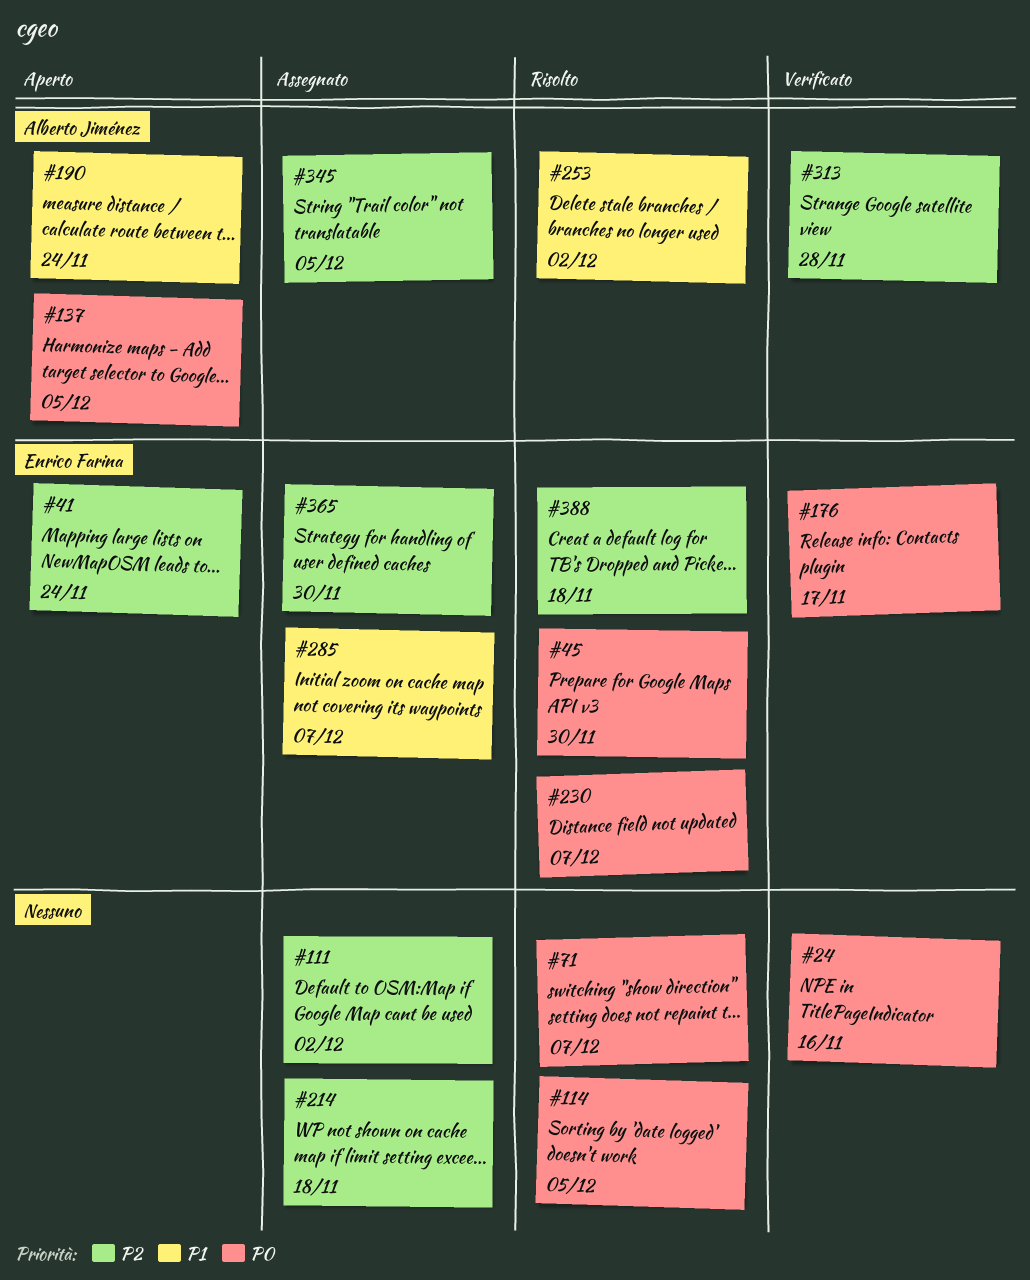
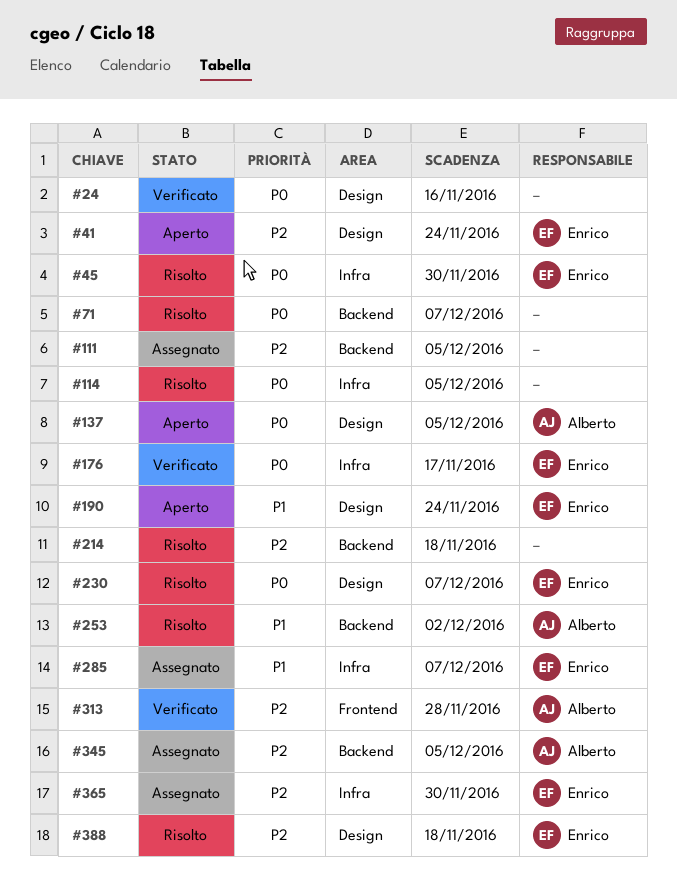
#111, due: Dec 2 -> Dec 5
#190, owner: Alberto Jiménez -> Enrico Farina
#214, status: Assegnato -> Risolto

